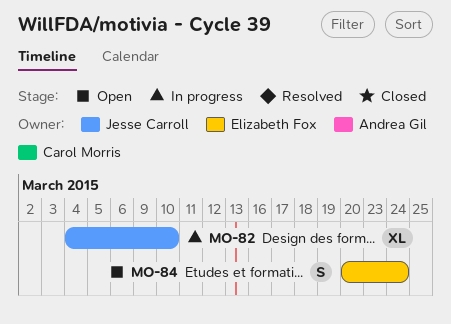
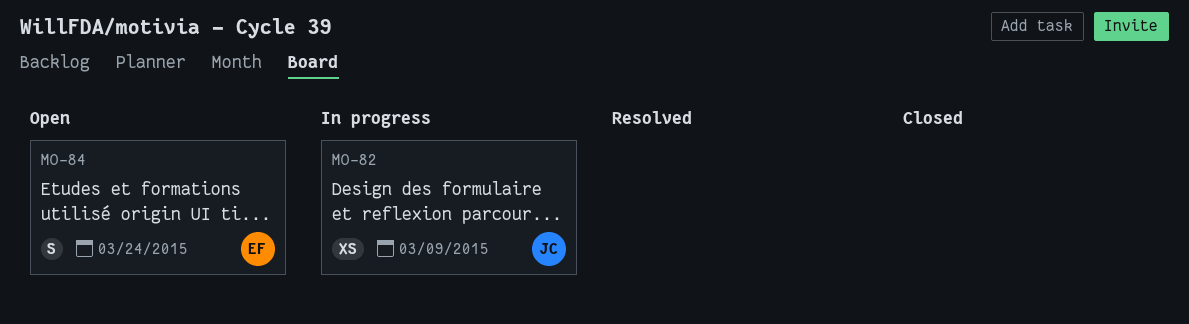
MO-82, estimate: XL -> XS
MO-82, due: Mar 10 -> Mar 9

